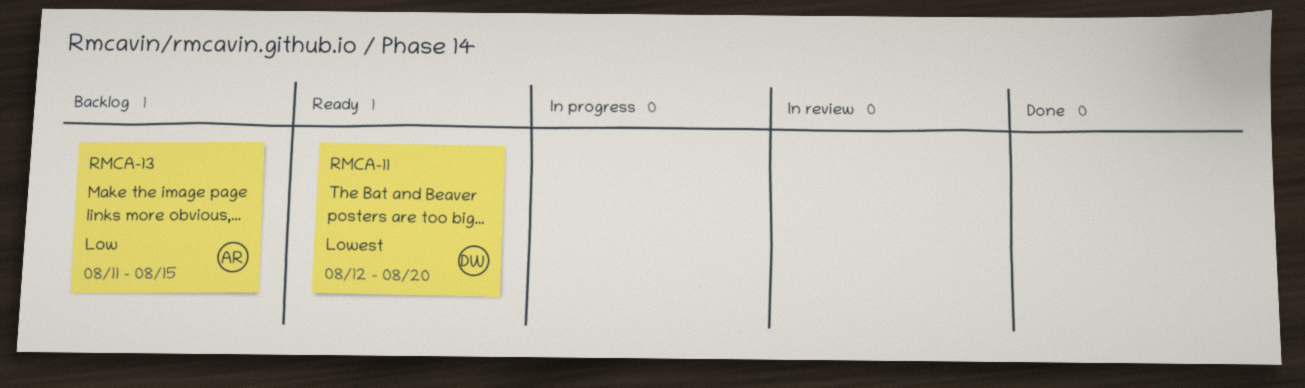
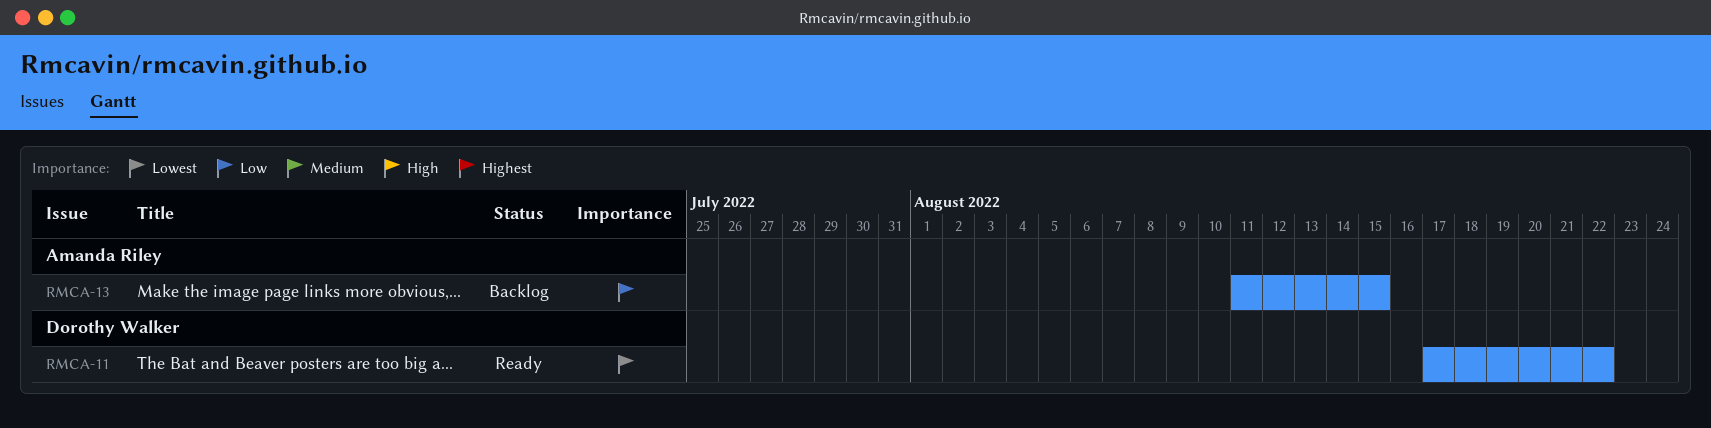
RMCA-11, start: Aug 12 -> Aug 17
RMCA-11, due: Aug 20 -> Aug 22

